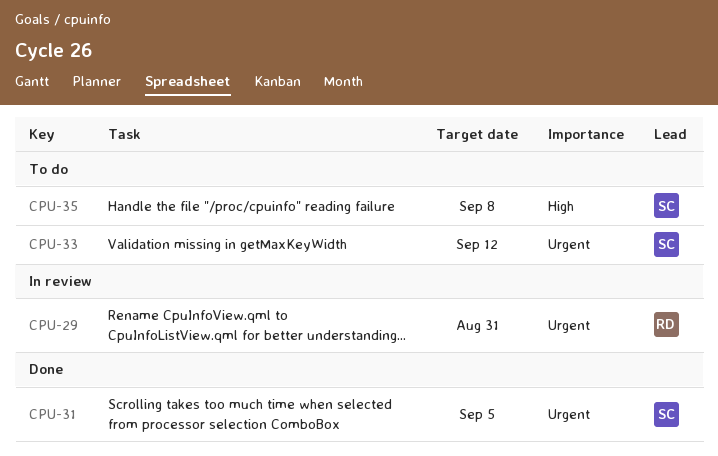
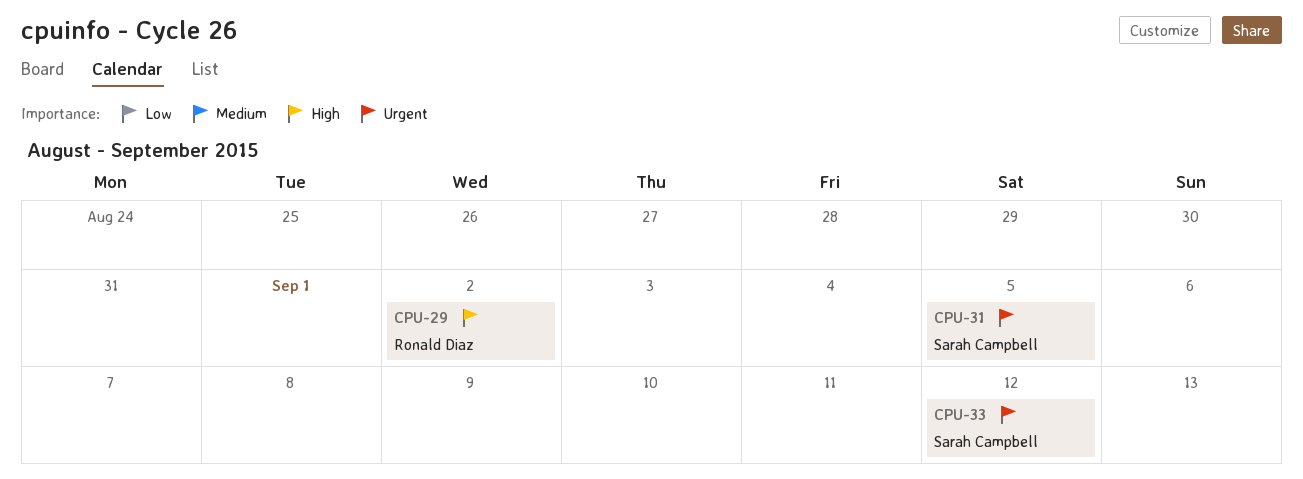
CPU-29, priority: Urgent -> High
CPU-29, due: Aug 31 -> Sep 2
CPU-35: present -> none

